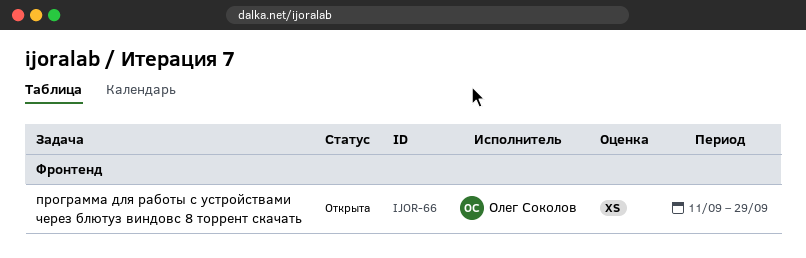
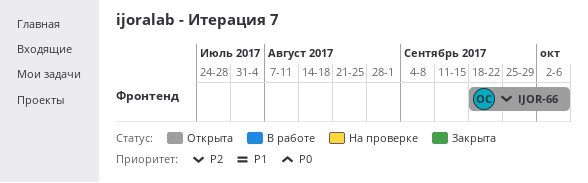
IJOR-66, start: Sep 11 -> Sep 18
IJOR-66, due: Sep 29 -> Oct 6

